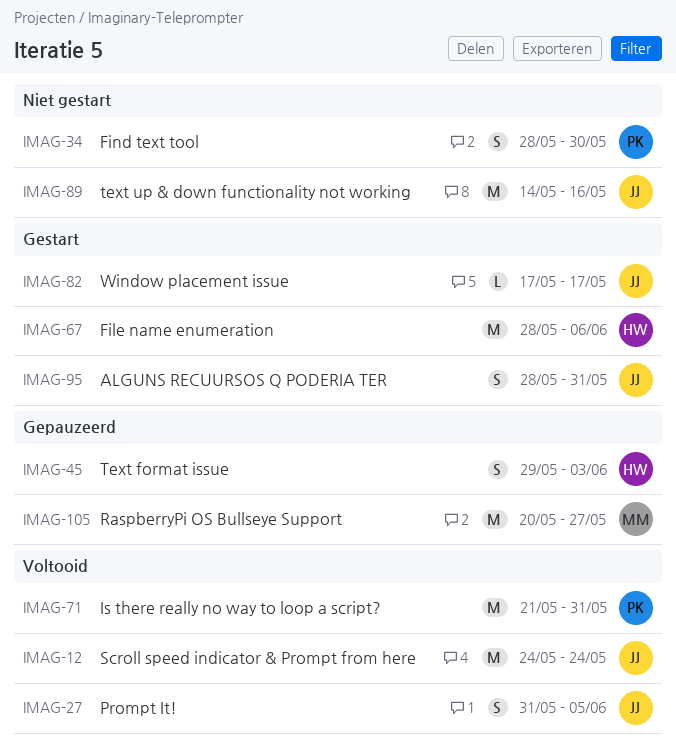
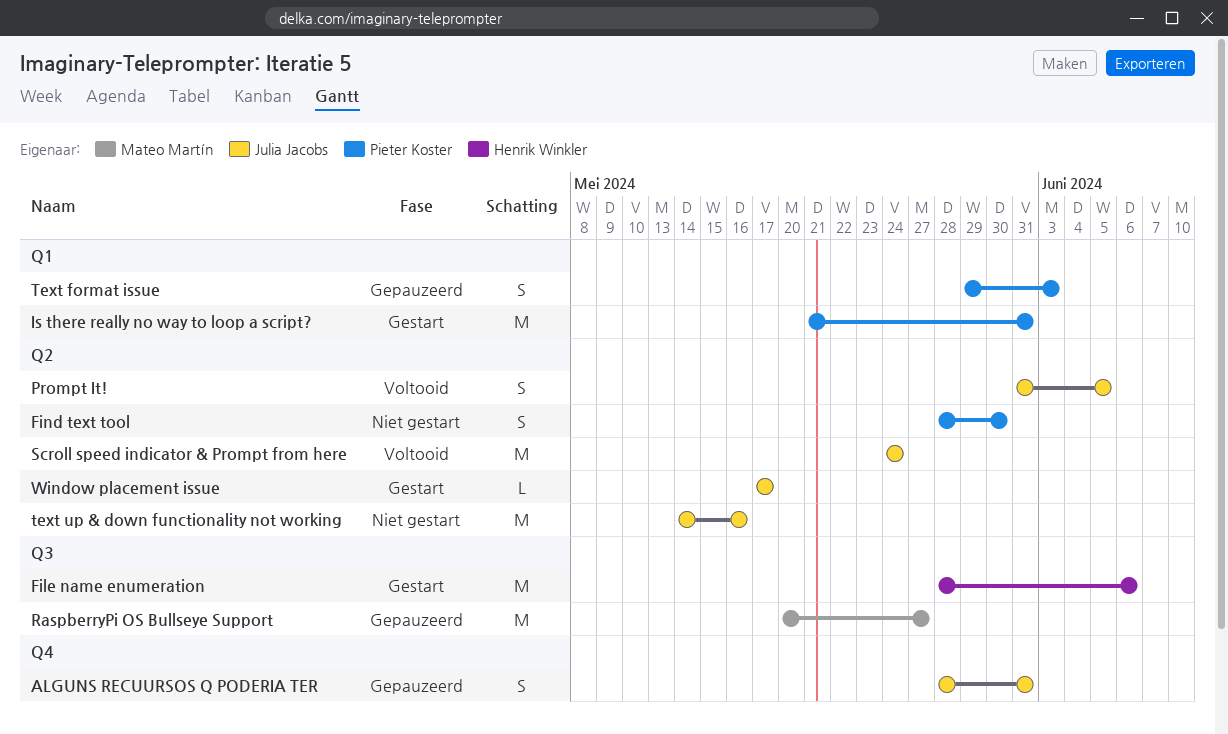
ALGUNS RECUURSOS Q PODERIA TER, status: Gestart -> Gepauzeerd
Is there really no way to loop a script?, status: Voltooid -> Gestart
Text format issue, owner: Henrik Winkler -> Pieter Koster

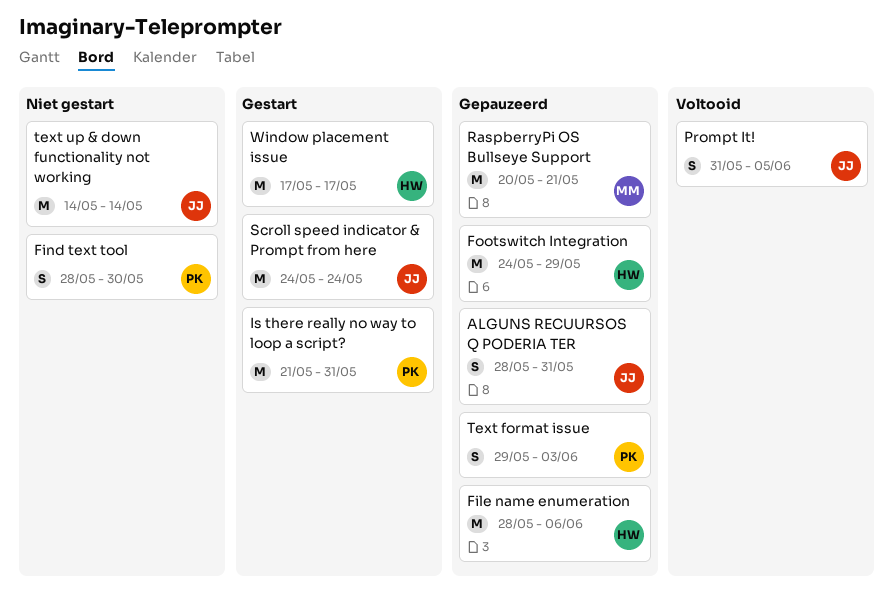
File name enumeration, status: Gestart -> Gepauzeerd
Footswitch Integration: none -> present
RaspberryPi OS Bullseye Support, due: May 27 -> May 21
Scroll speed indicator & Prompt from here, status: Voltooid -> Gestart
text up & down functionality not working, due: May 16 -> May 14
Window placement issue, owner: Julia Jacobs -> Henrik Winkler
Window placement issue, estimate: L -> M

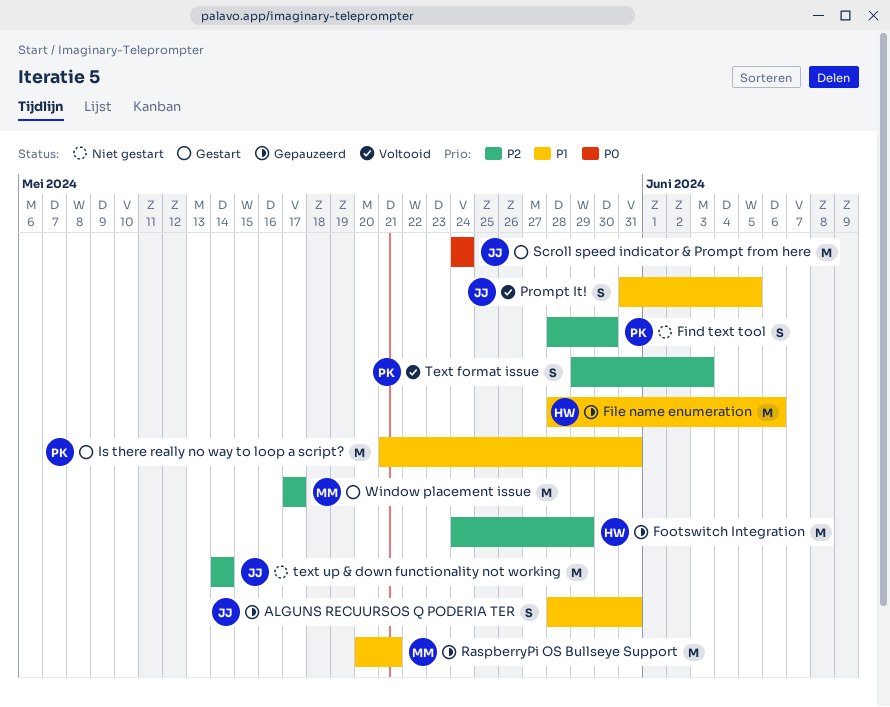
Text format issue, status: Gepauzeerd -> Voltooid
Window placement issue, owner: HW -> MM

